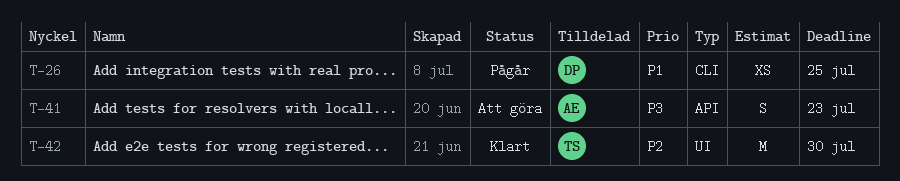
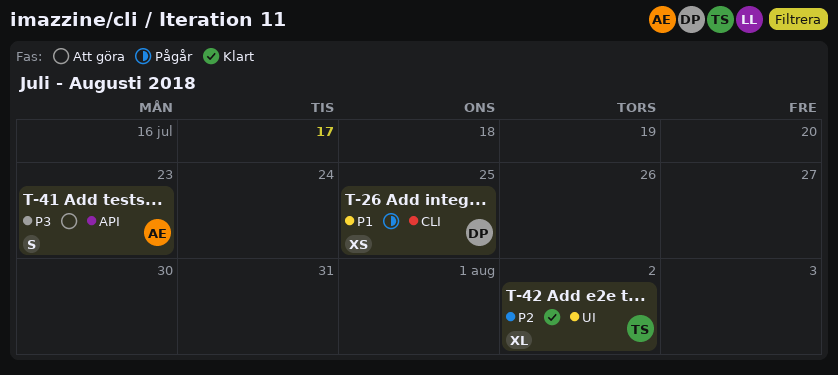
T-42, estimate: M -> XL
T-42, due: Jul 30 -> Aug 2

